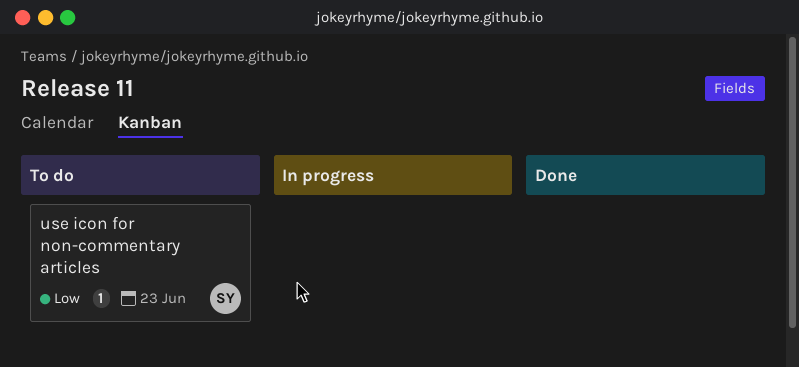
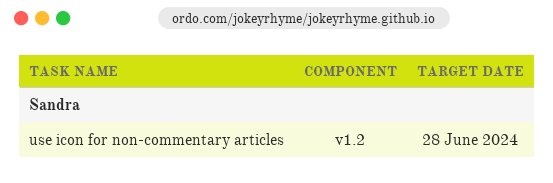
use icon for non-commentary articles, due: Jun 23 -> Jun 28

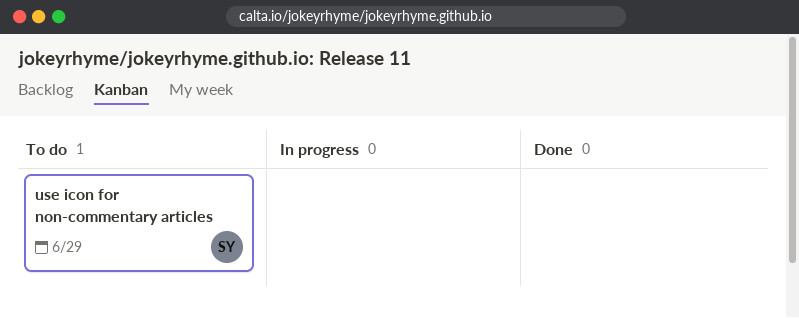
use icon for non-commentary articles, due: Jun 28 -> Jun 29

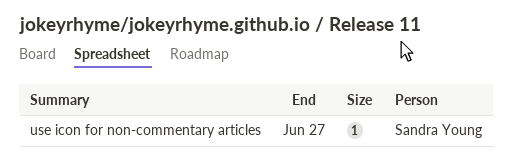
use icon for non-commentary articles, due: Jun 29 -> Jun 27

